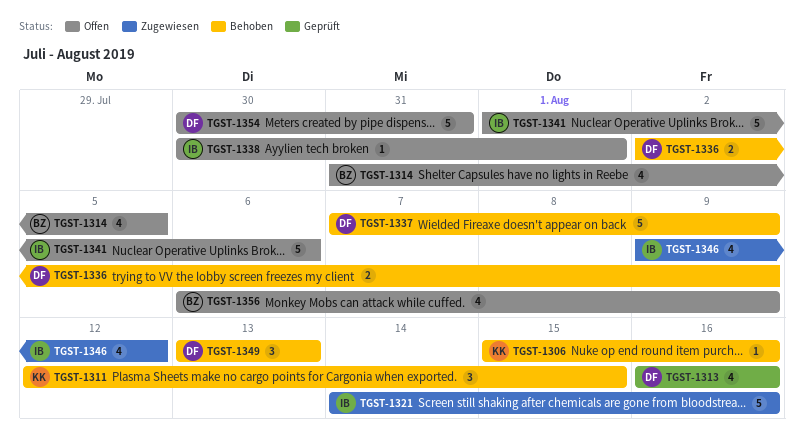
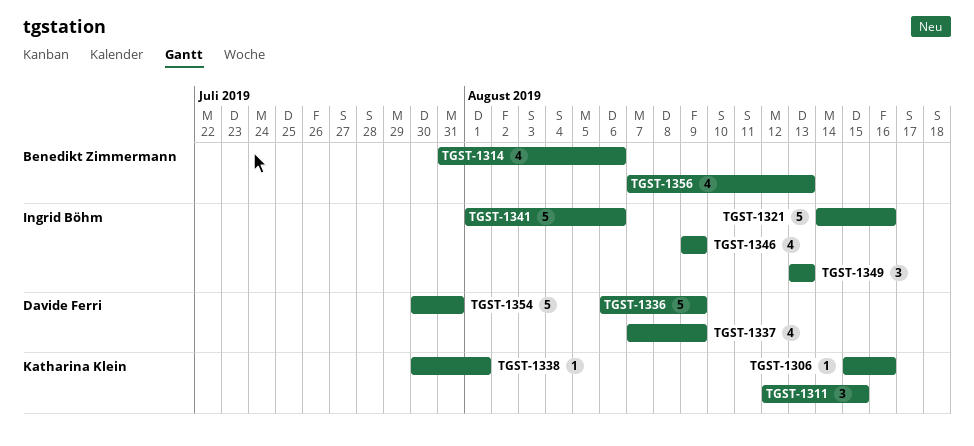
TGST-1313: present -> none
TGST-1314, due: Aug 5 -> Aug 6
TGST-1336, estimate: 2 -> 5
TGST-1336, start: Aug 2 -> Aug 6
TGST-1337, estimate: 5 -> 4
TGST-1338, owner: Ingrid Böhm -> Katharina Klein
TGST-1346, due: Aug 12 -> Aug 9
TGST-1349, owner: Davide Ferri -> Ingrid Böhm
TGST-1356, start: Aug 6 -> Aug 7
TGST-1356, due: Aug 9 -> Aug 13

